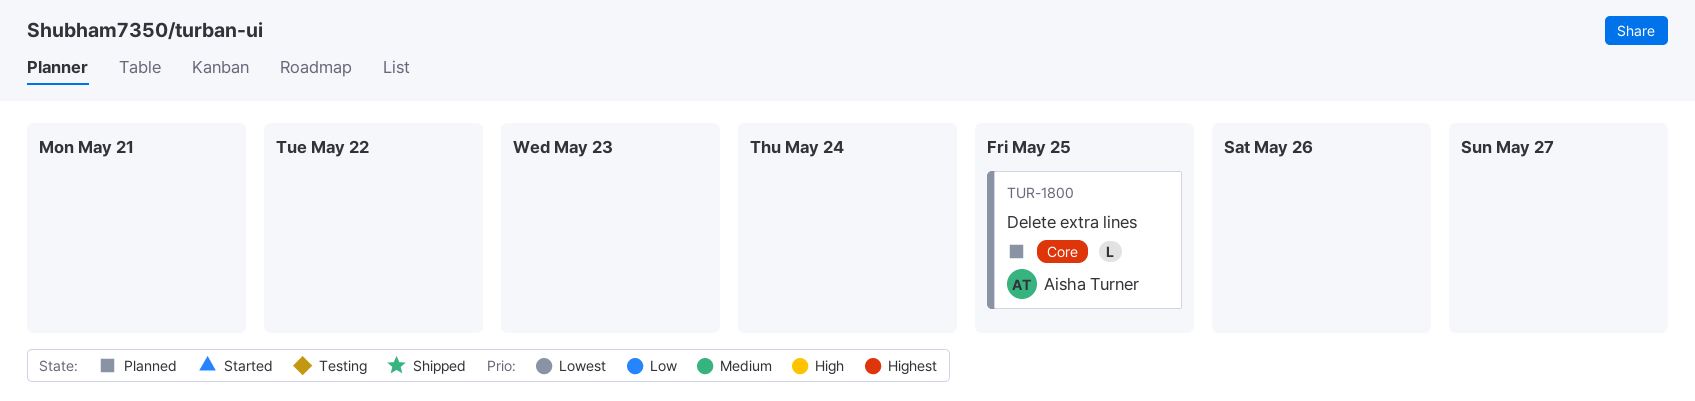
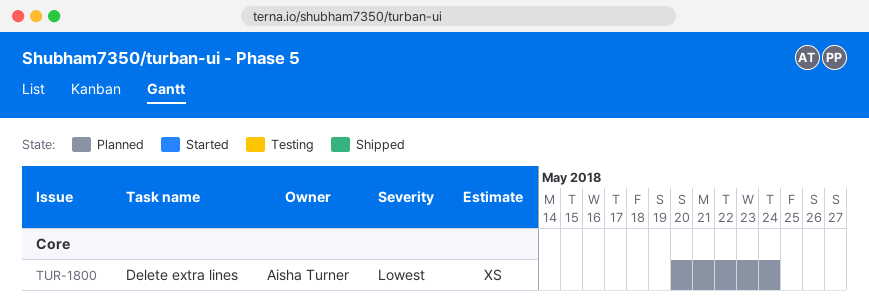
TUR-1800, estimate: L -> XS
TUR-1800, due: May 25 -> May 24

